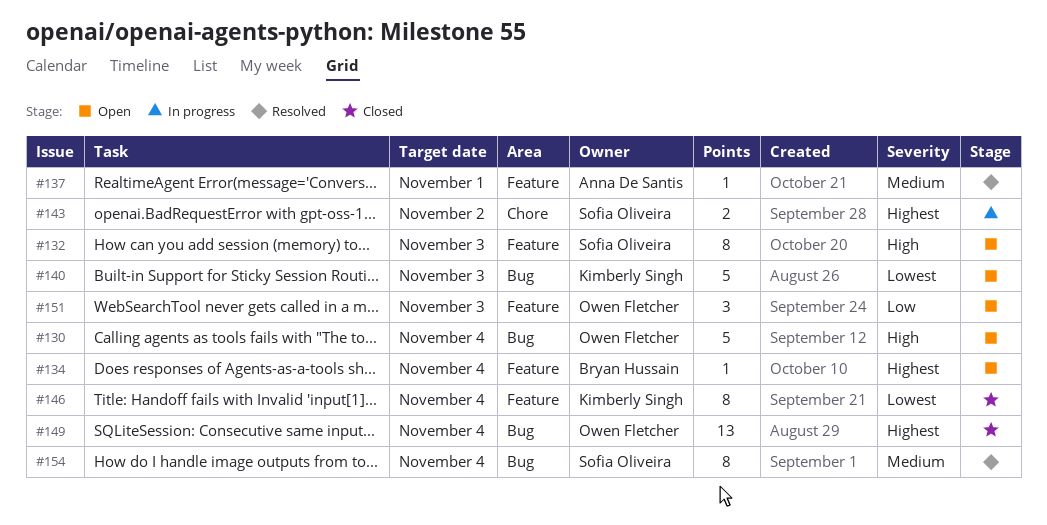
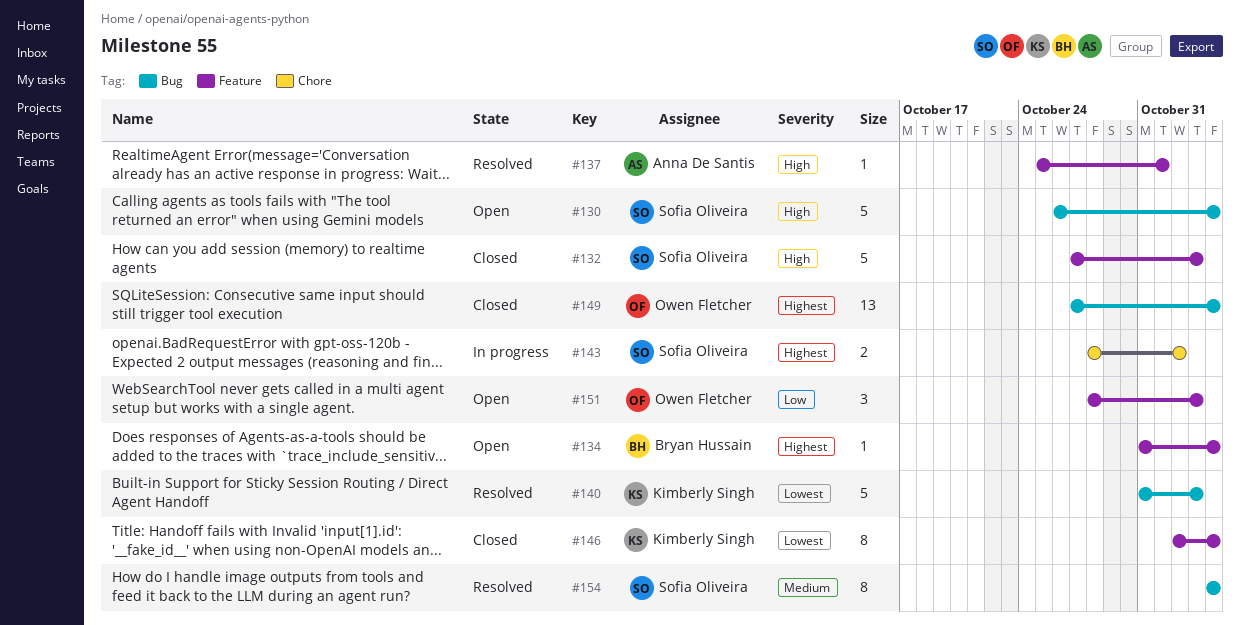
#130, owner: Owen Fletcher -> Sofia Oliveira
#132, status: Open -> Closed
#132, estimate: 8 -> 5
#137, priority: Medium -> High
#140, status: Open -> Resolved

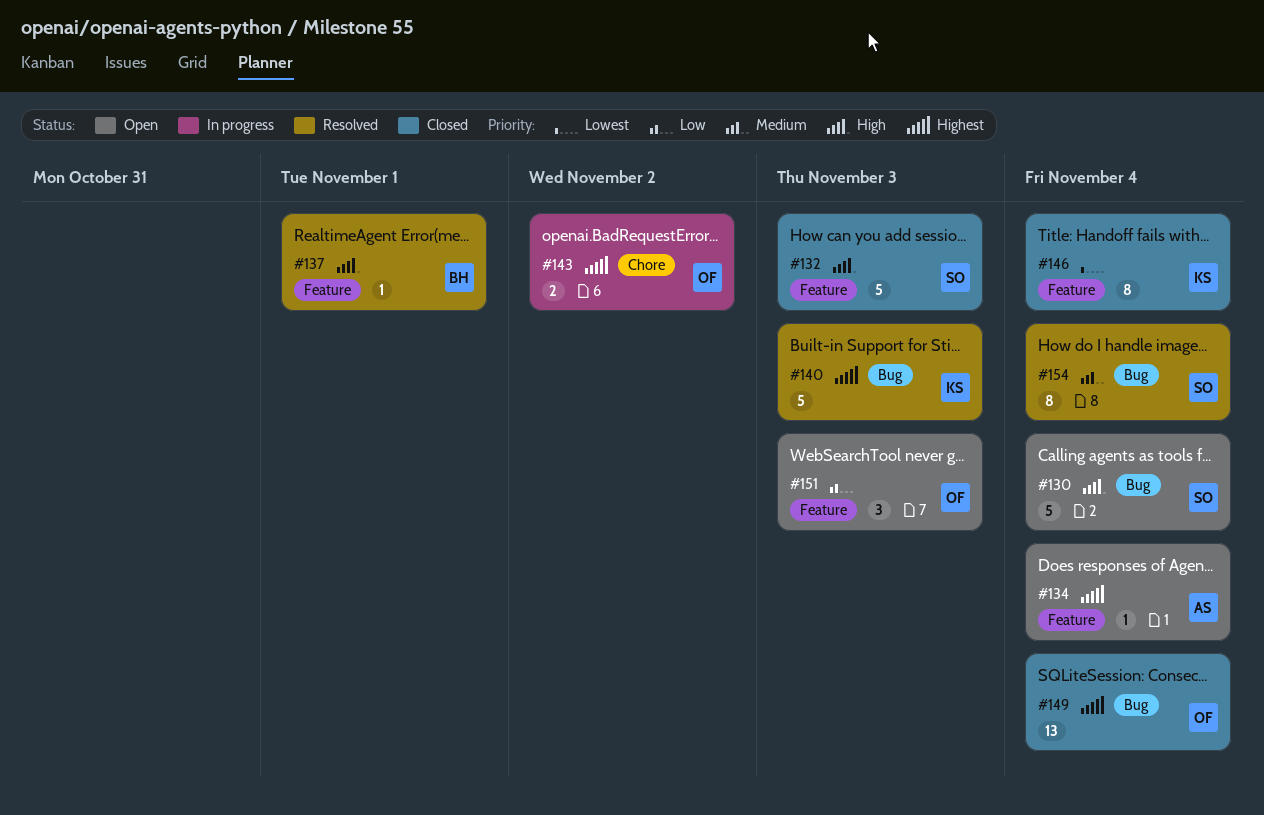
#134, owner: Bryan Hussain -> Anna De Santis
#137, owner: Anna De Santis -> Bryan Hussain
#140, priority: Lowest -> Highest
#143, owner: Sofia Oliveira -> Owen Fletcher

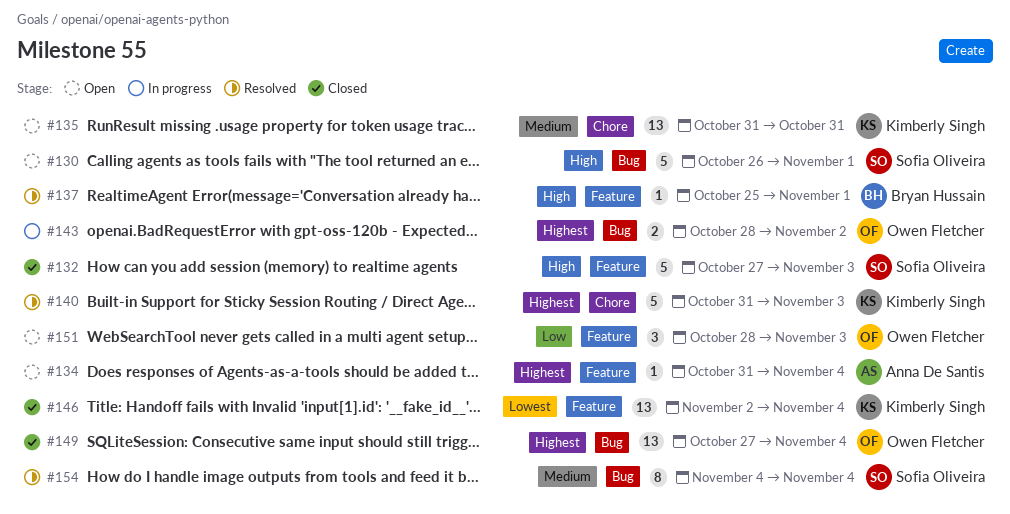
#130, due: Nov 4 -> Nov 1
#135: none -> present
#140, label: Bug -> Chore
#143, label: Chore -> Bug
#146, estimate: 8 -> 13

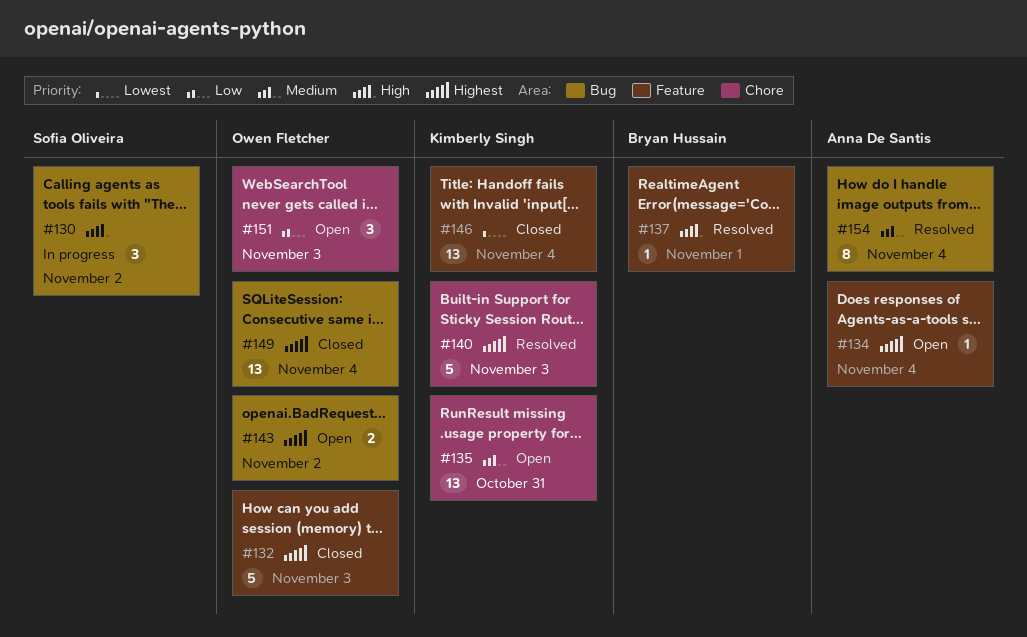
#130, status: Open -> In progress
#130, estimate: 5 -> 3
#130, due: Nov 1 -> Nov 2
#132, owner: Sofia Oliveira -> Owen Fletcher
#132, priority: High -> Highest
#143, status: In progress -> Open
#151, label: Feature -> Chore
#154, owner: Sofia Oliveira -> Anna De Santis

